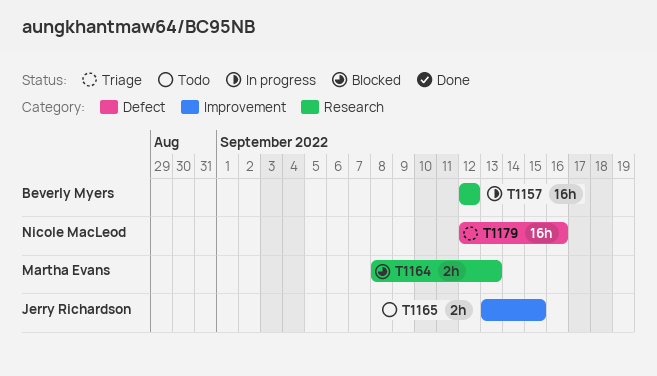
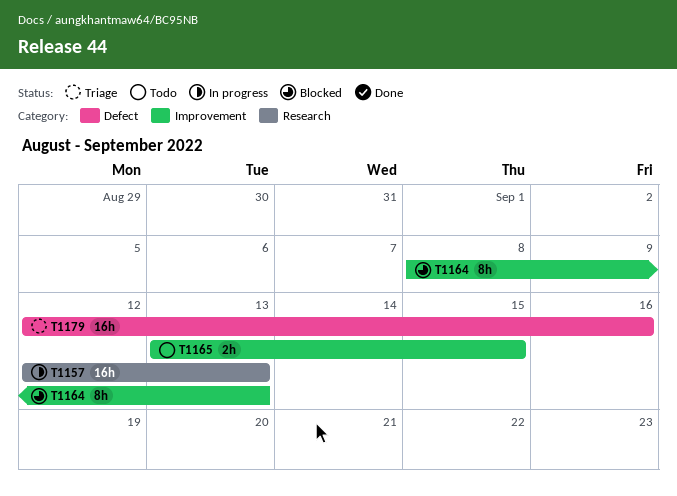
T1157, due: Sep 12 -> Sep 13
T1164, label: Research -> Improvement
T1164, estimate: 2h -> 8h

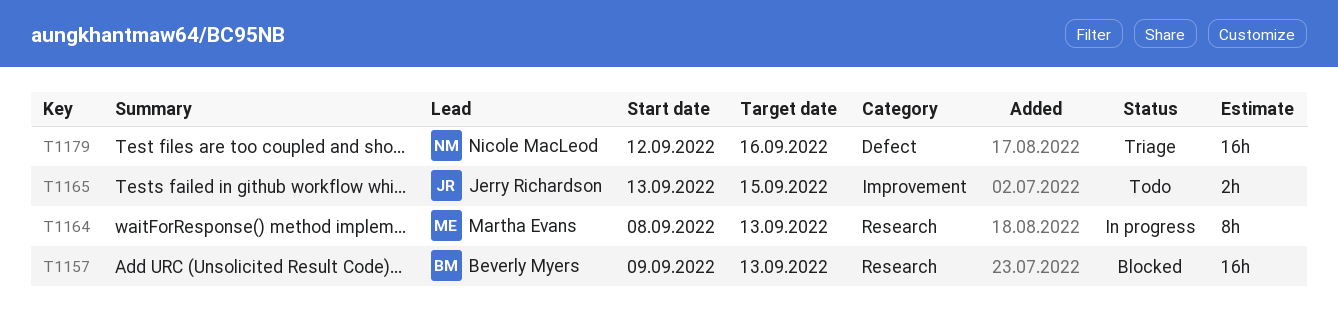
T1157, status: In progress -> Blocked
T1157, start: Sep 12 -> Sep 9
T1164, status: Blocked -> In progress
T1164, label: Improvement -> Research

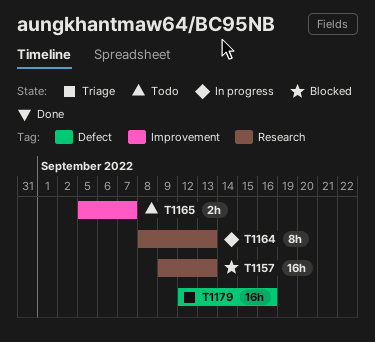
T1165, start: Sep 13 -> Sep 5
T1165, due: Sep 15 -> Sep 7

